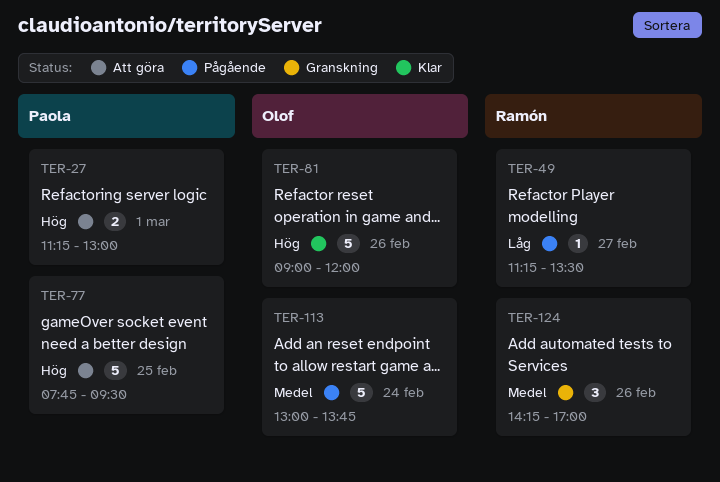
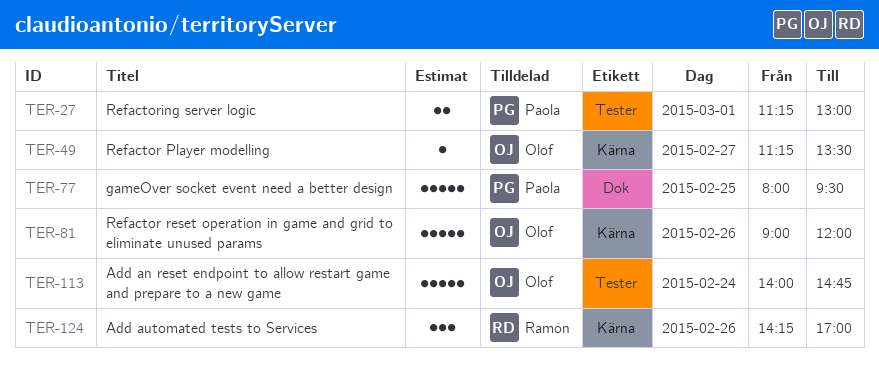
TER-49, owner: Ramón -> Olof
TER-77, begins: 07:45 -> 08:00
TER-113, begins: 13:00 -> 14:00
TER-113, ends: 13:45 -> 14:45

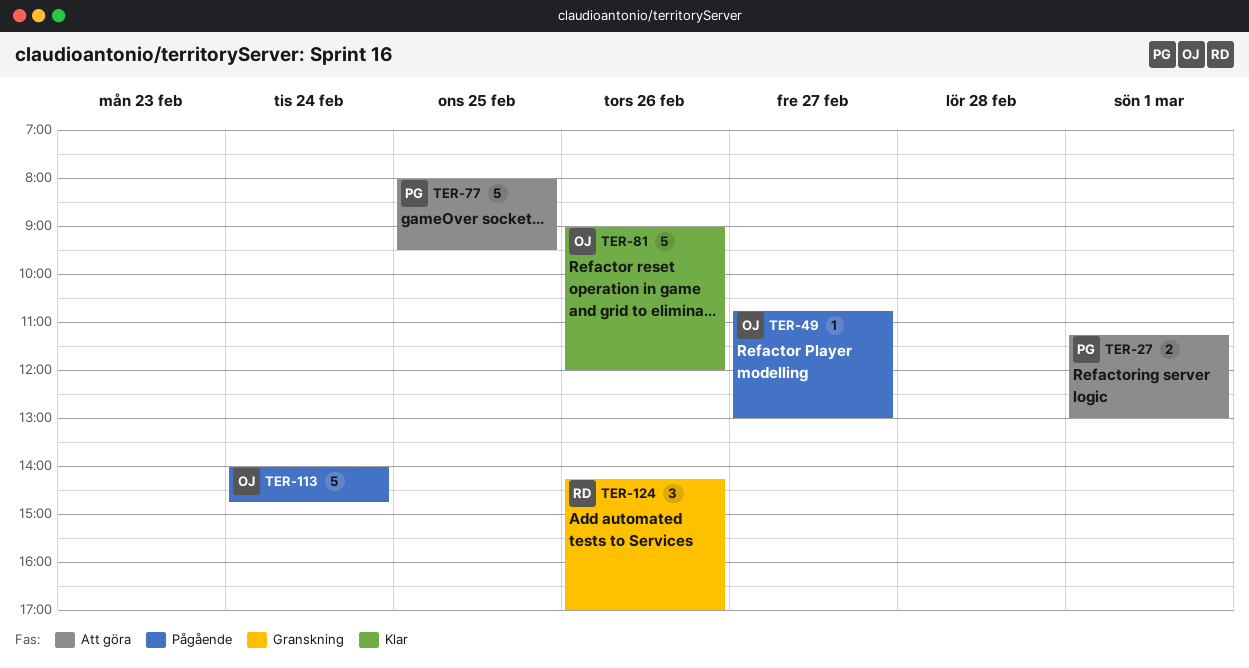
TER-49, begins: 11:15 -> 10:45
TER-49, ends: 13:30 -> 13:00

